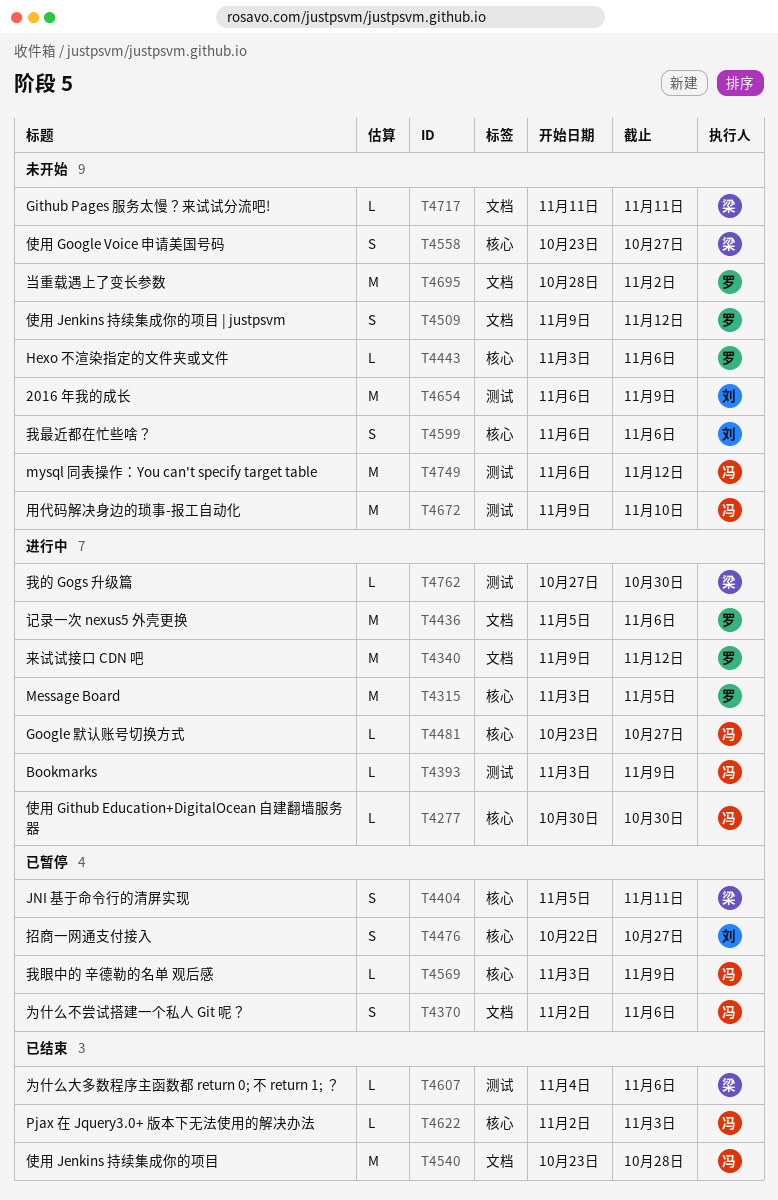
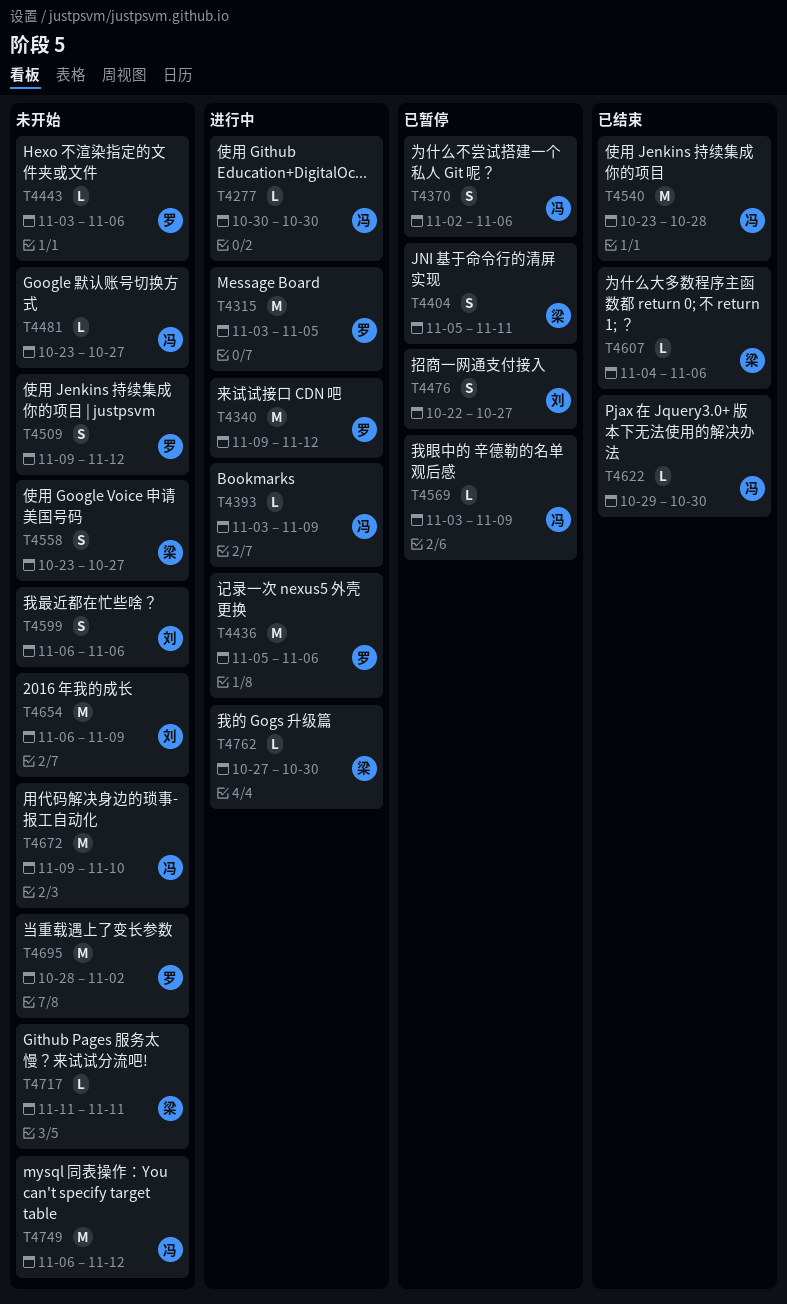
T4481, status: 进行中 -> 未开始
T4622, start: Nov 2 -> Oct 29
T4622, due: Nov 3 -> Oct 30

